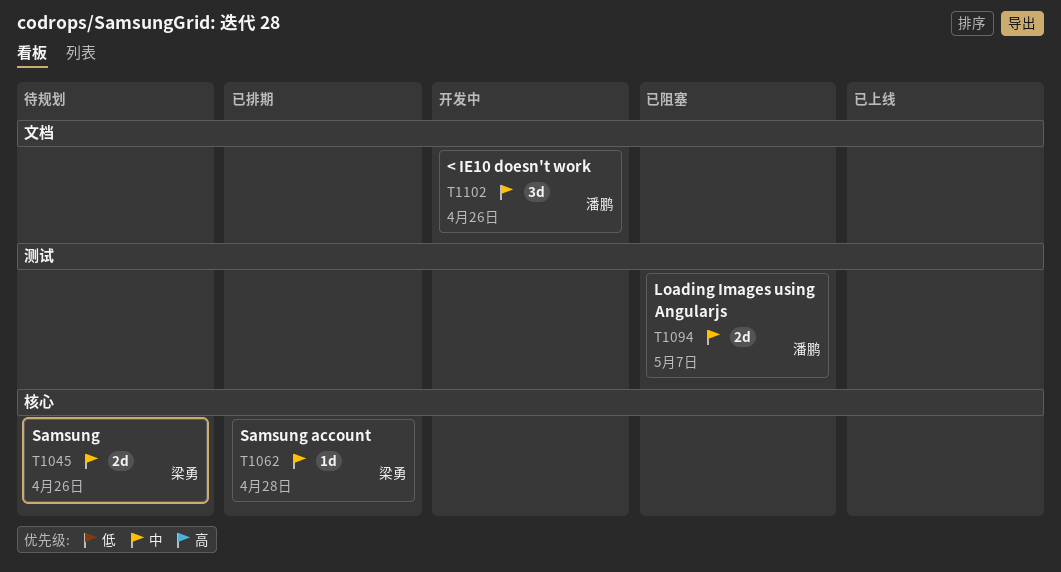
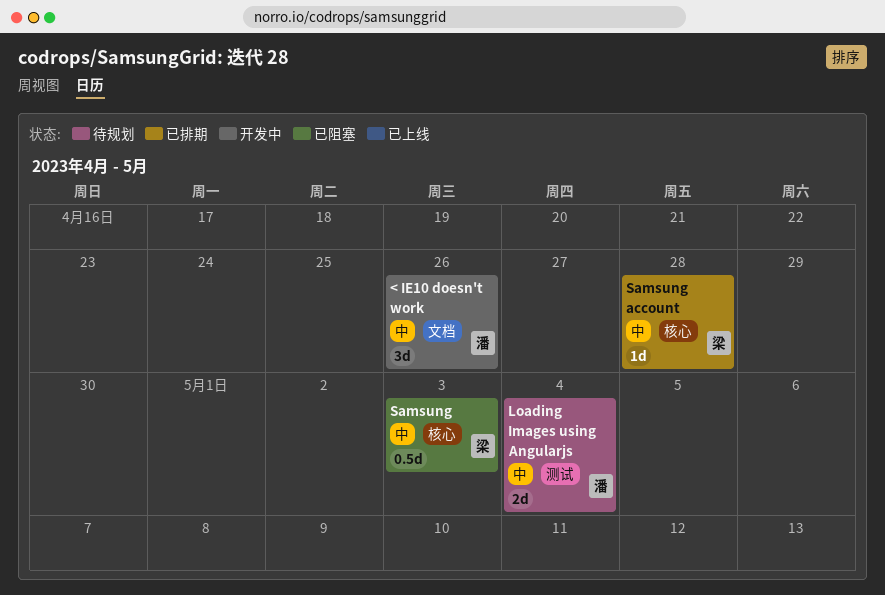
Loading Images using Angularjs, status: 已阻塞 -> 待规划
Loading Images using Angularjs, due: May 7 -> May 4
Samsung, status: 待规划 -> 已阻塞
Samsung, estimate: 2d -> 0.5d
Samsung, due: Apr 26 -> May 3

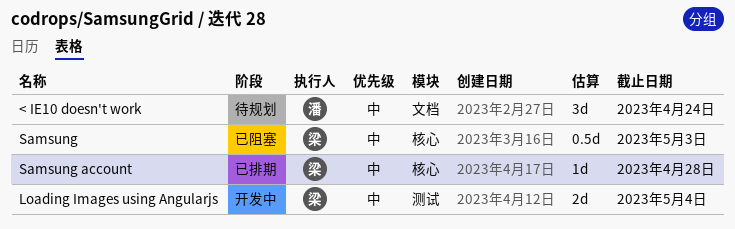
< IE10 doesn't work, status: 开发中 -> 待规划
< IE10 doesn't work, due: Apr 26 -> Apr 24
Loading Images using Angularjs, status: 待规划 -> 开发中
Loading Images using Angularjs, owner: 潘 -> 梁

